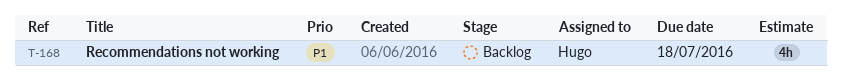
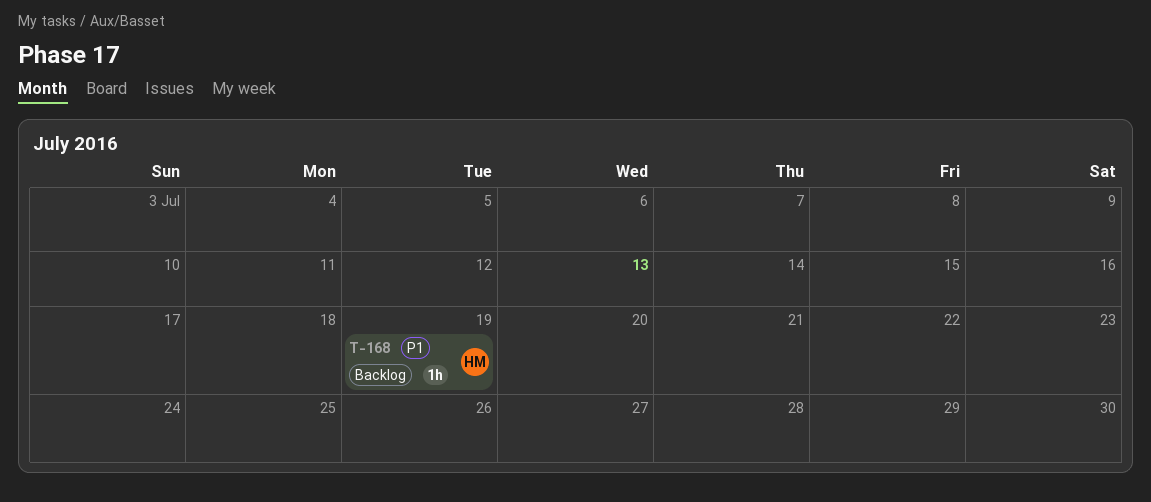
T-168, estimate: 4h -> 1h
T-168, due: Jul 18 -> Jul 19

